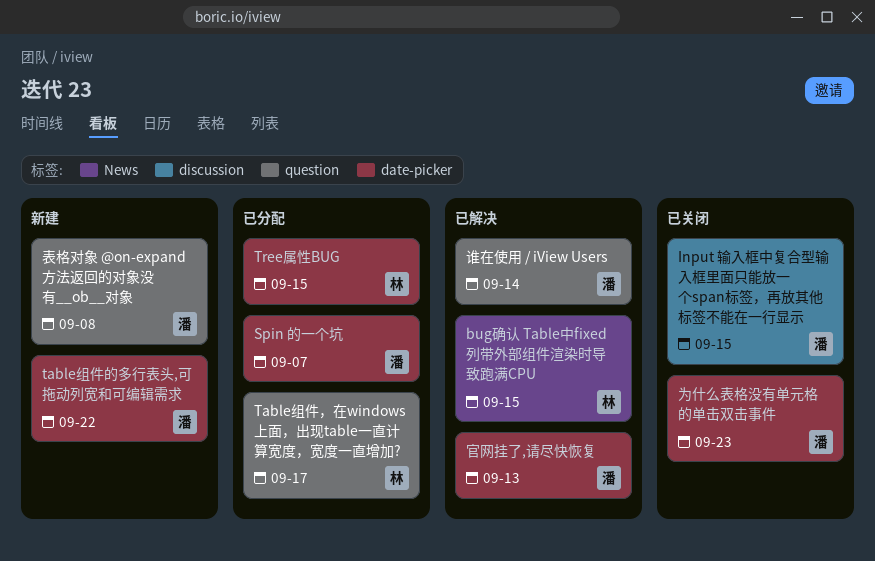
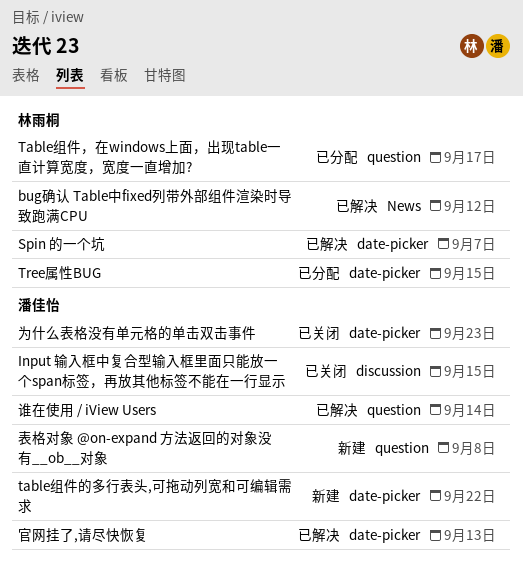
bug确认 Table中fixed列带外部组件渲染时导致跑满CPU, due: Sep 15 -> Sep 12
Spin 的一个坑, status: 已分配 -> 已解决
Spin 的一个坑, owner: 潘佳怡 -> 林雨桐

